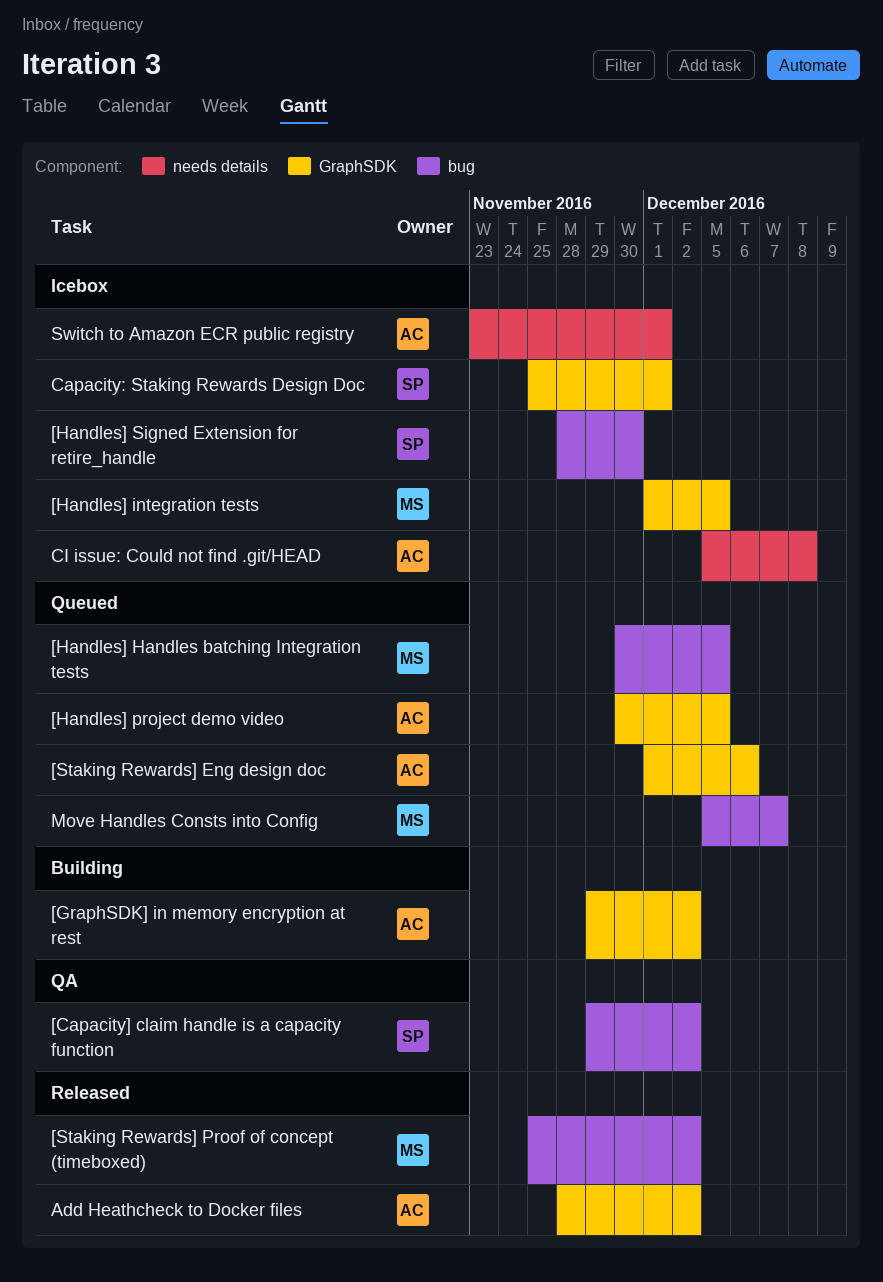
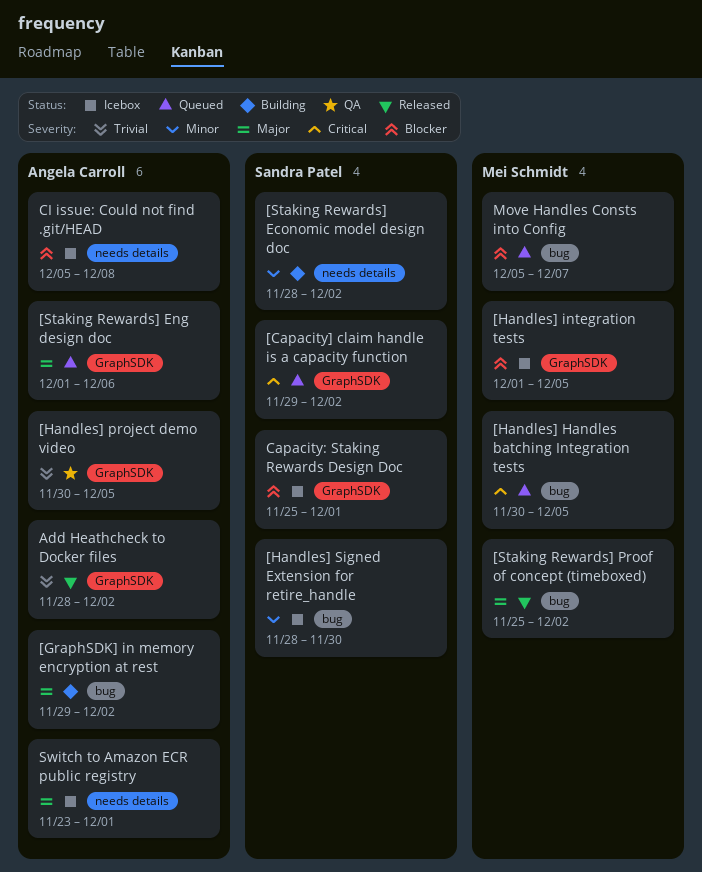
[Capacity] claim handle is a capacity function, status: QA -> Queued
[Capacity] claim handle is a capacity function, label: bug -> GraphSDK
[GraphSDK] in memory encryption at rest, label: GraphSDK -> bug
[Handles] project demo video, status: Queued -> QA
[Staking Rewards] Economic model design doc: none -> present

